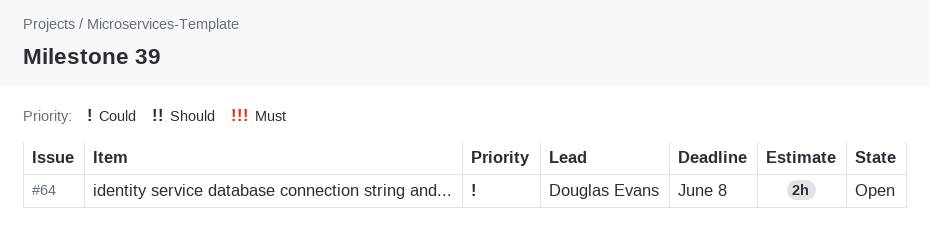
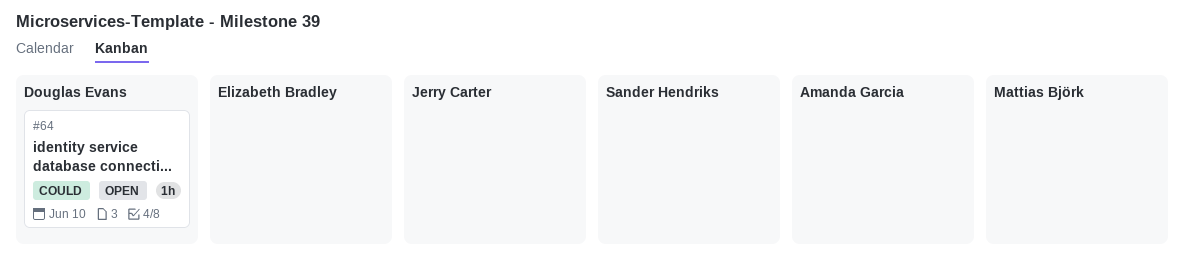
#64, estimate: 2h -> 1h
#64, due: Jun 8 -> Jun 10

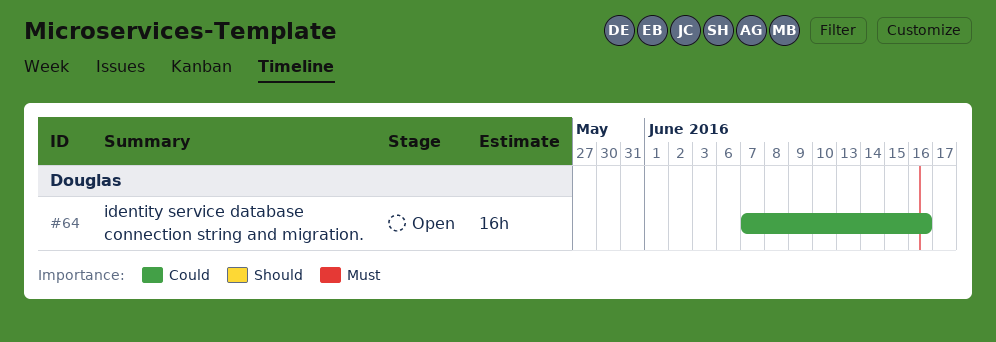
#64, estimate: 1h -> 16h
#64, due: Jun 10 -> Jun 16

